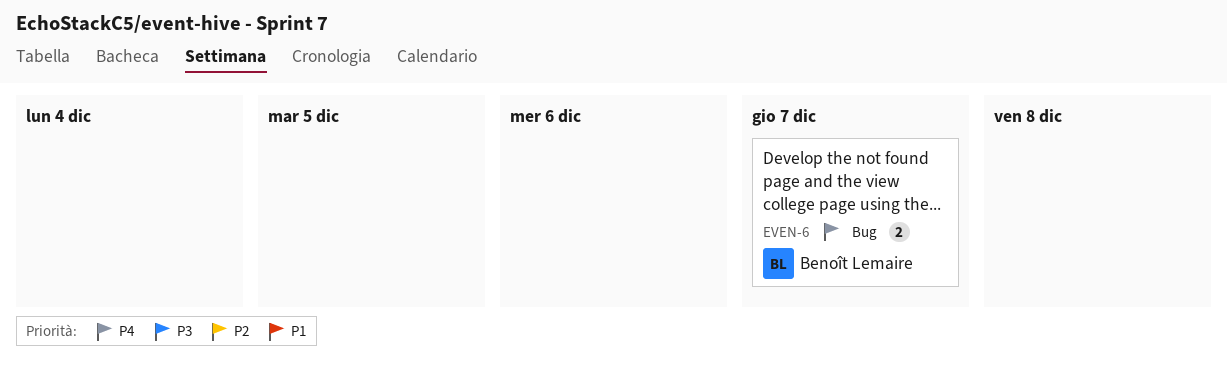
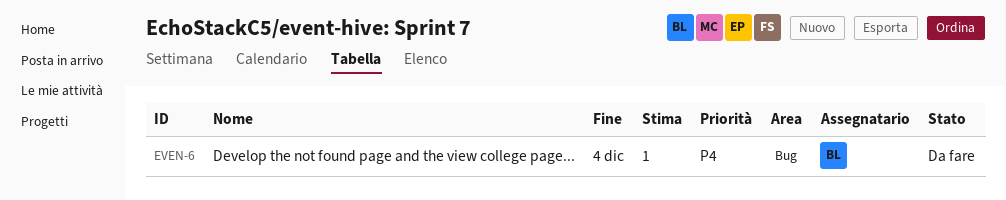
EVEN-6, estimate: 2 -> 1
EVEN-6, due: Dec 7 -> Dec 4

